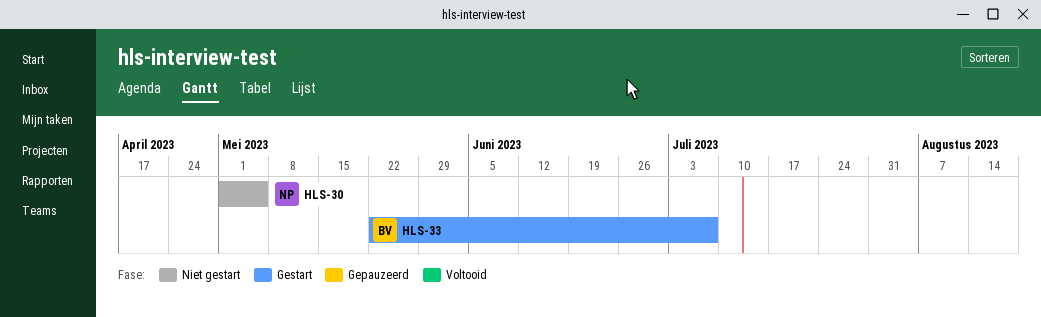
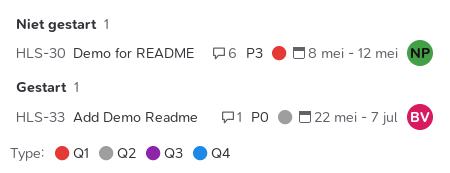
HLS-30, start: May 1 -> May 8
HLS-30, due: May 5 -> May 12

